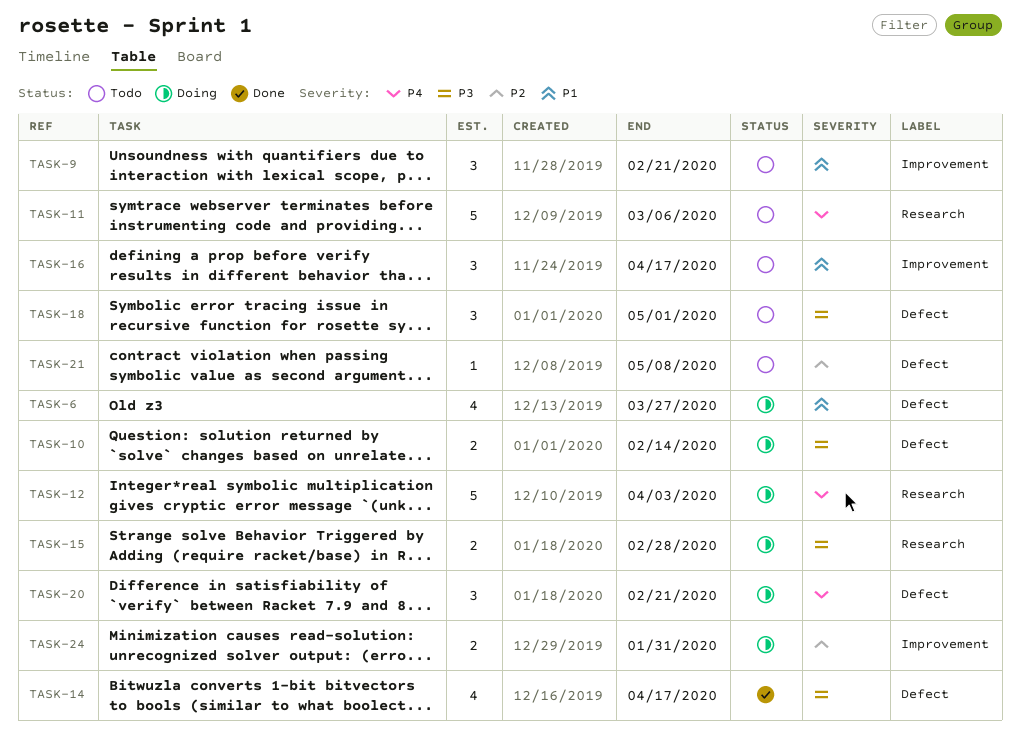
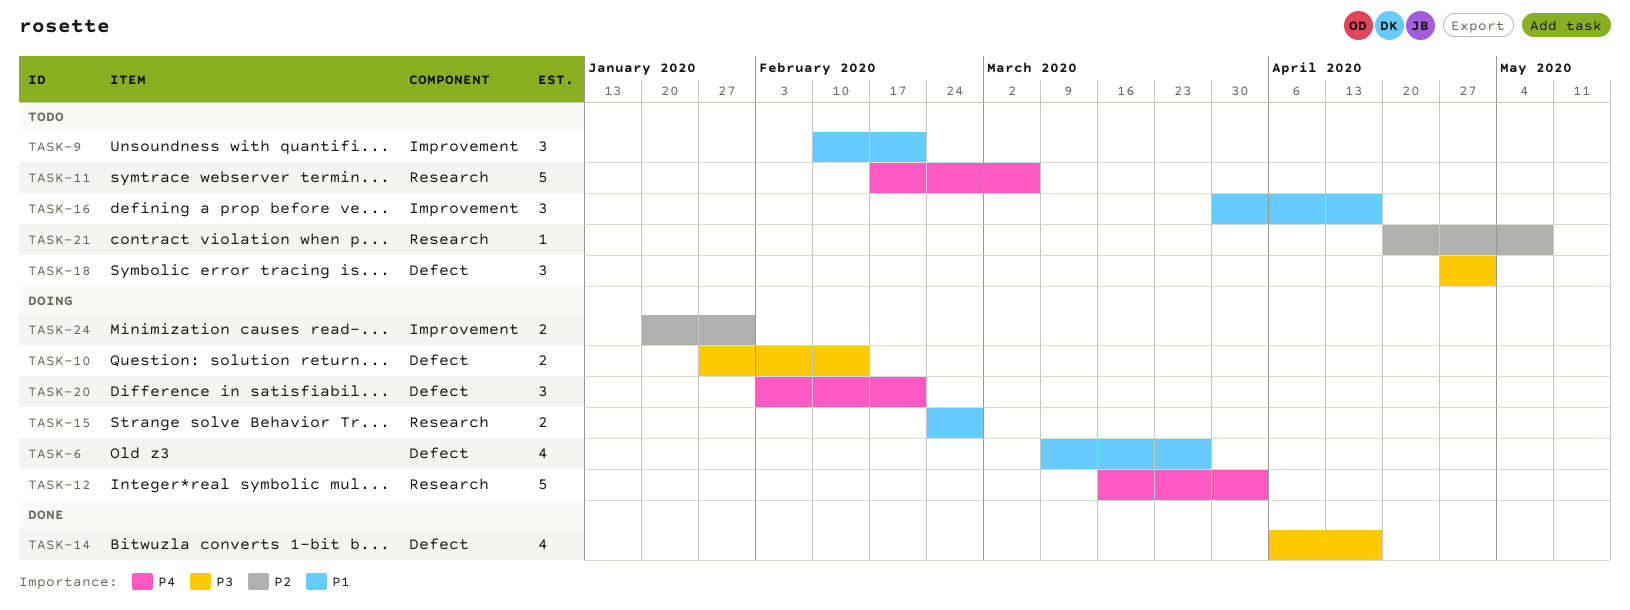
TASK-15, priority: P3 -> P1
TASK-21, label: Defect -> Research

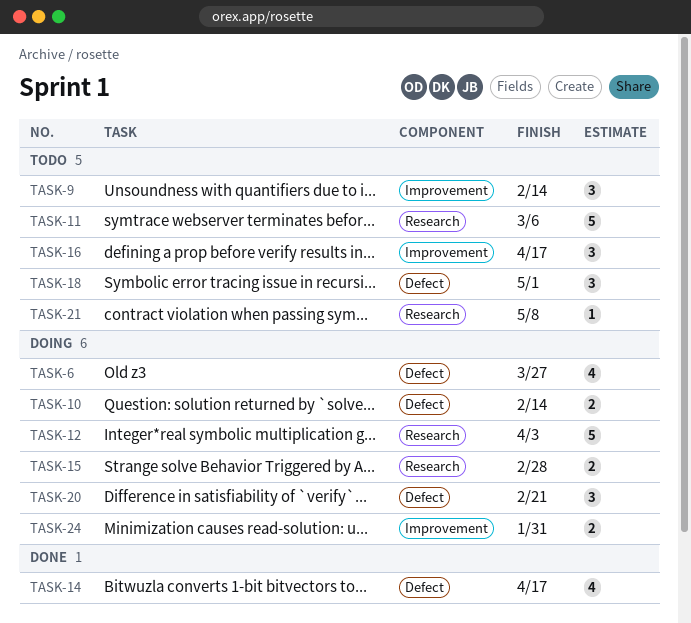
TASK-9, due: Feb 21 -> Feb 14

